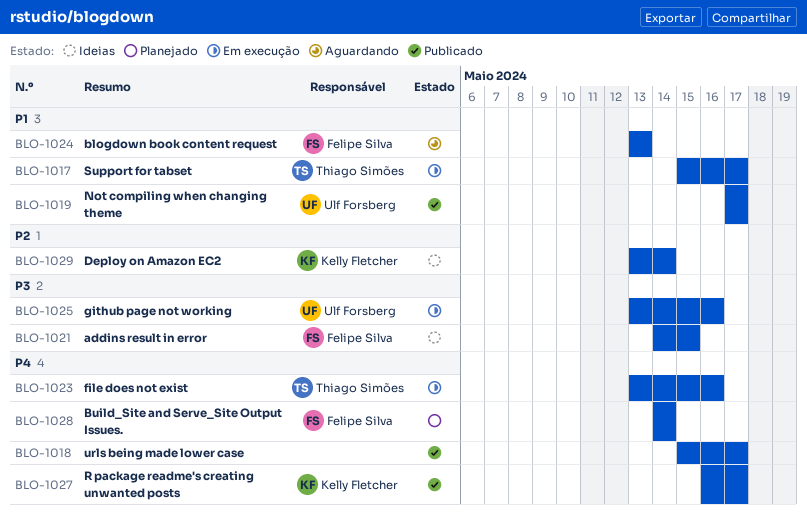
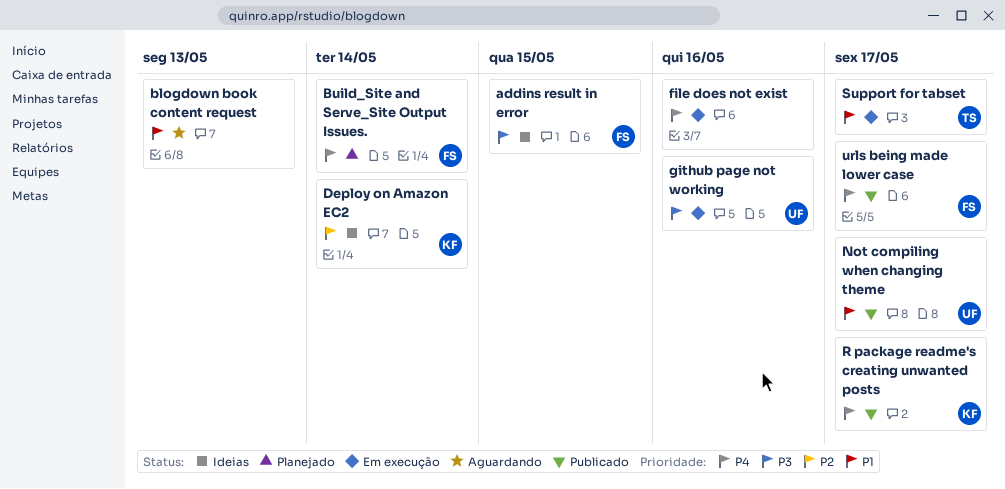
blogdown book content request, owner: Felipe Silva -> none
file does not exist, owner: Thiago Simões -> none
urls being made lower case, owner: none -> Felipe Silva

